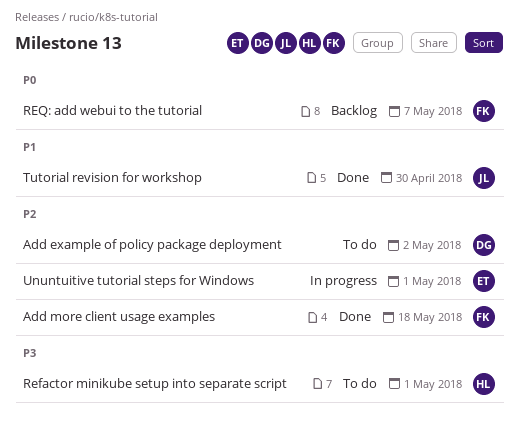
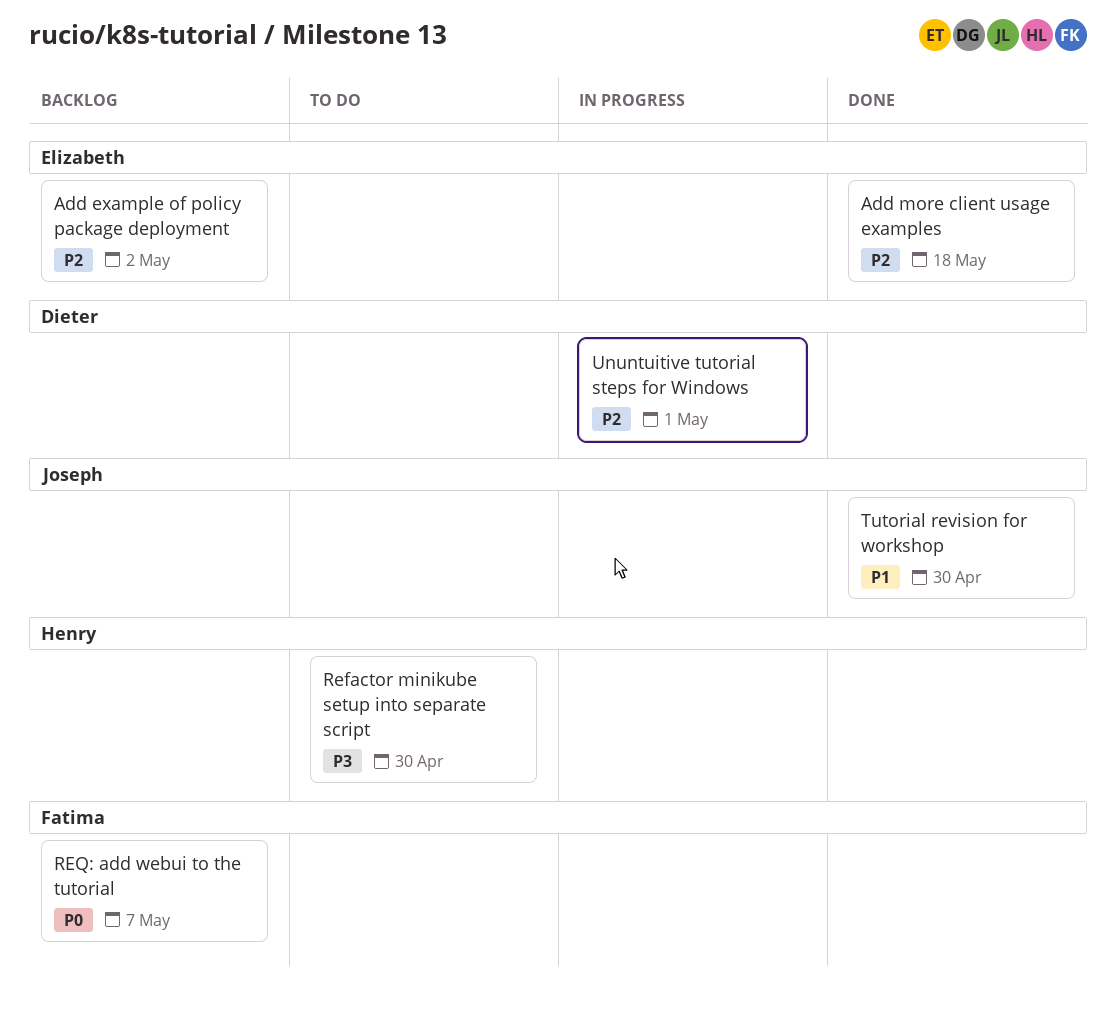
Add example of policy package deployment, status: To do -> Backlog
Add example of policy package deployment, owner: Dieter -> Elizabeth
Add more client usage examples, owner: Fatima -> Elizabeth
Refactor minikube setup into separate script, due: May 1 -> Apr 30
Ununtuitive tutorial steps for Windows, owner: Elizabeth -> Dieter

